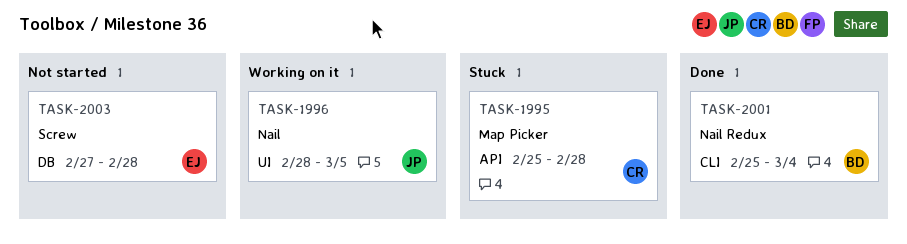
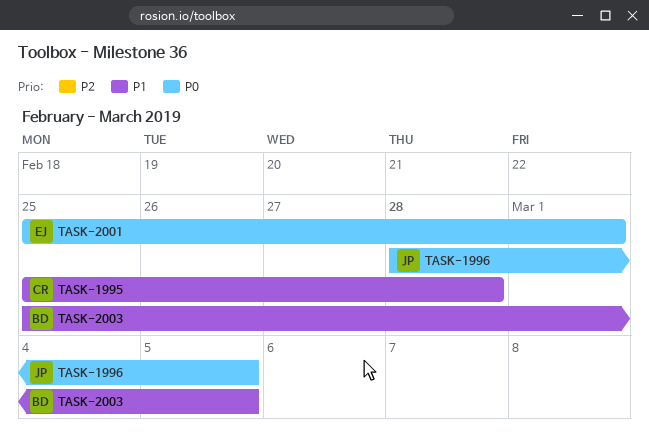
TASK-2001, owner: BD -> EJ
TASK-2001, due: Mar 4 -> Mar 1
TASK-2003, owner: EJ -> BD
TASK-2003, start: Feb 27 -> Feb 25
TASK-2003, due: Feb 28 -> Mar 5

